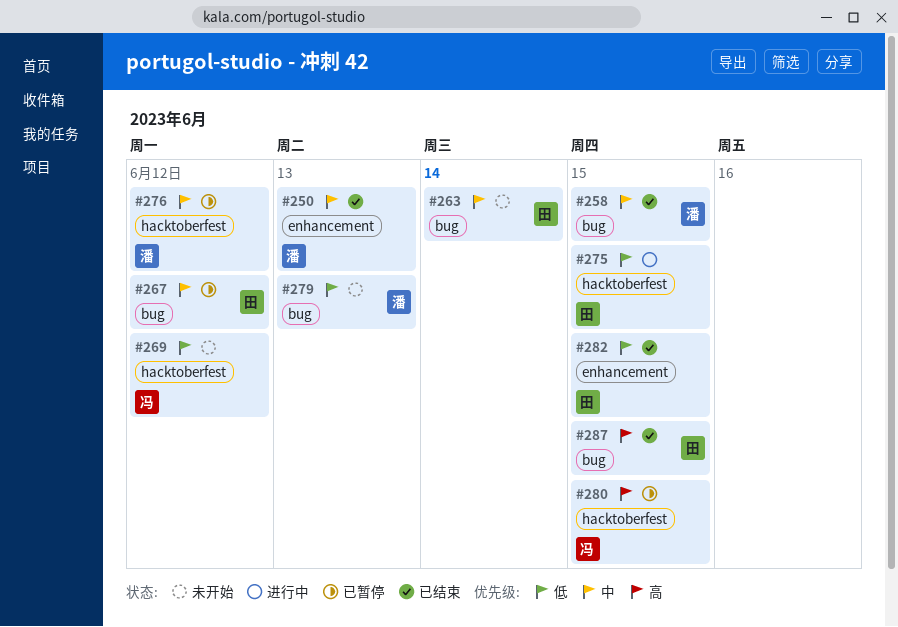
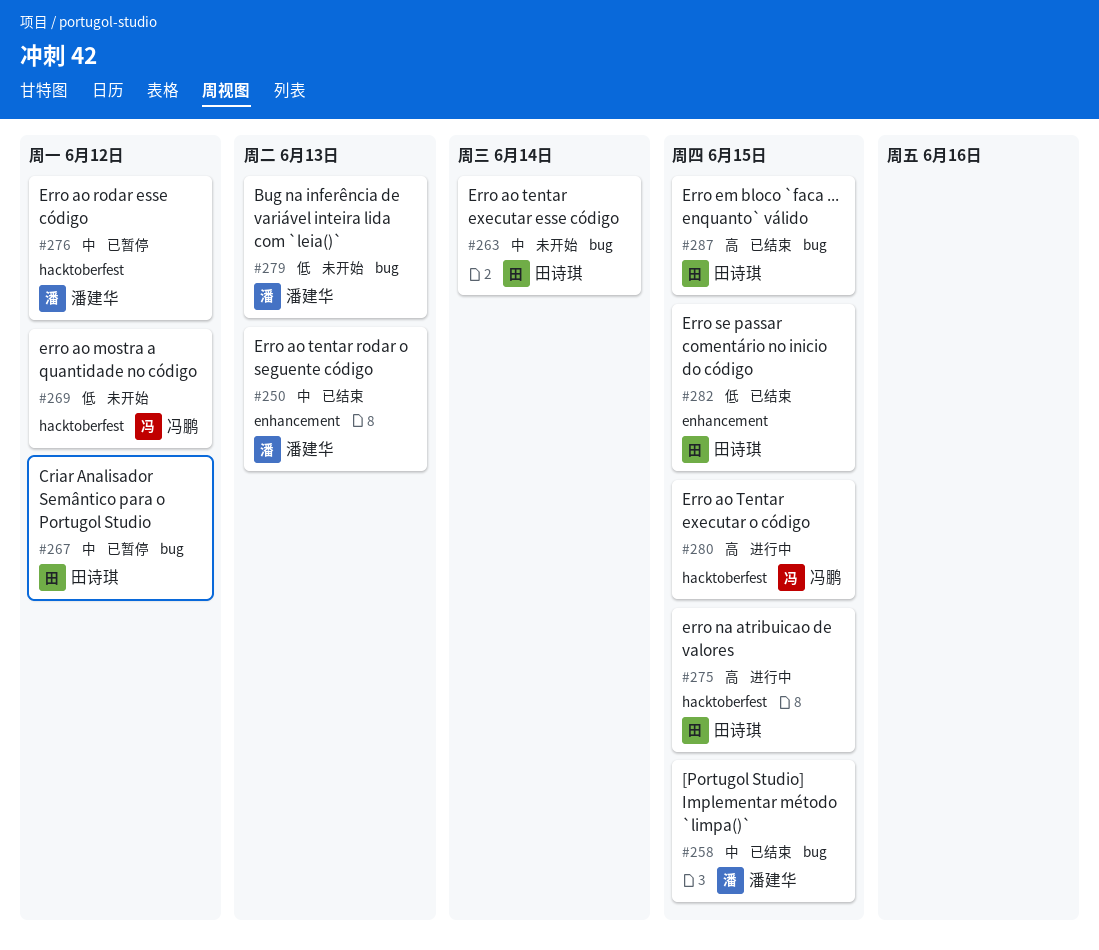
#275, priority: 低 -> 高
#280, status: 已暂停 -> 进行中

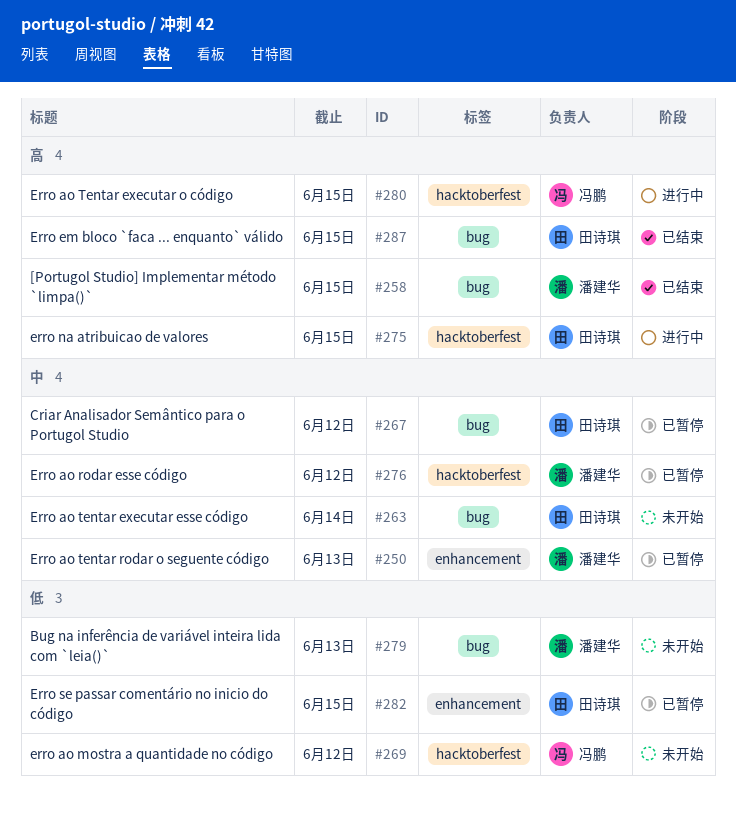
#250, status: 已结束 -> 已暂停
#258, priority: 中 -> 高
#282, status: 已结束 -> 已暂停

